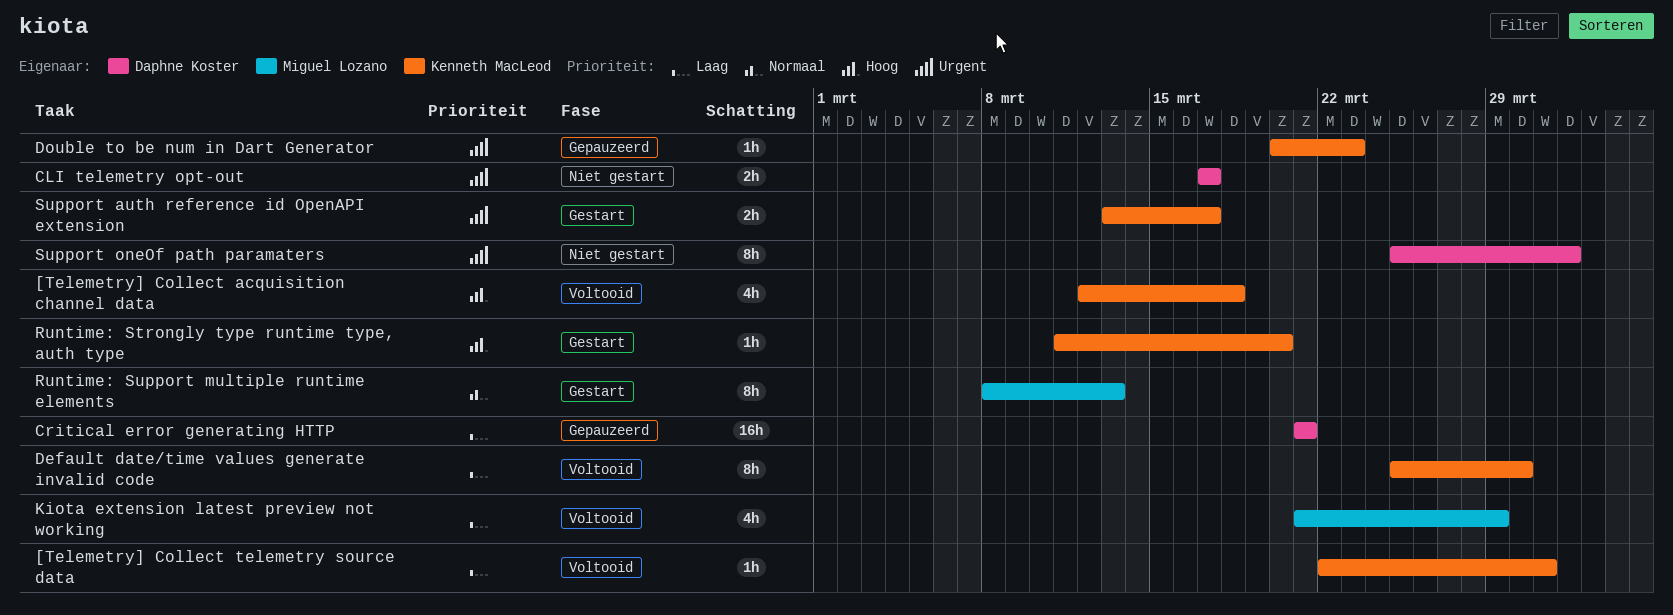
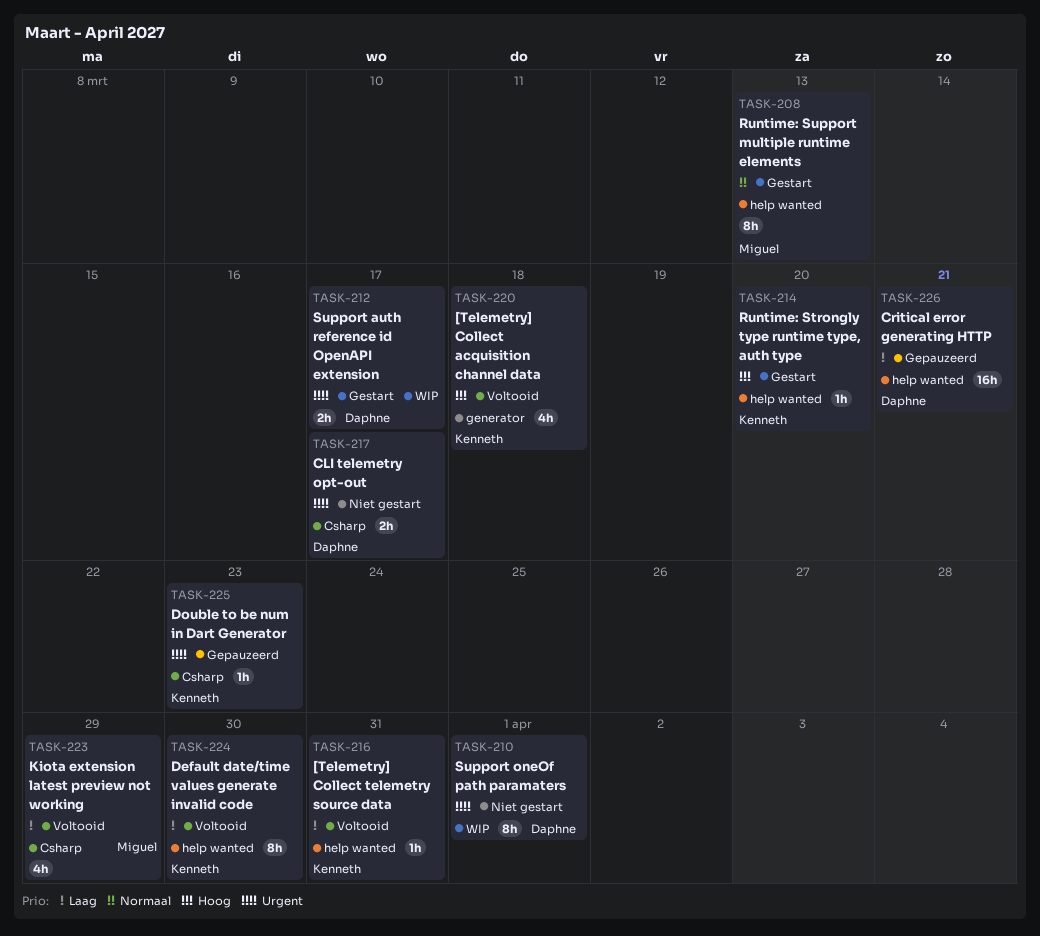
Support auth reference id OpenAPI extension, owner: Kenneth MacLeod -> Daphne Koster

